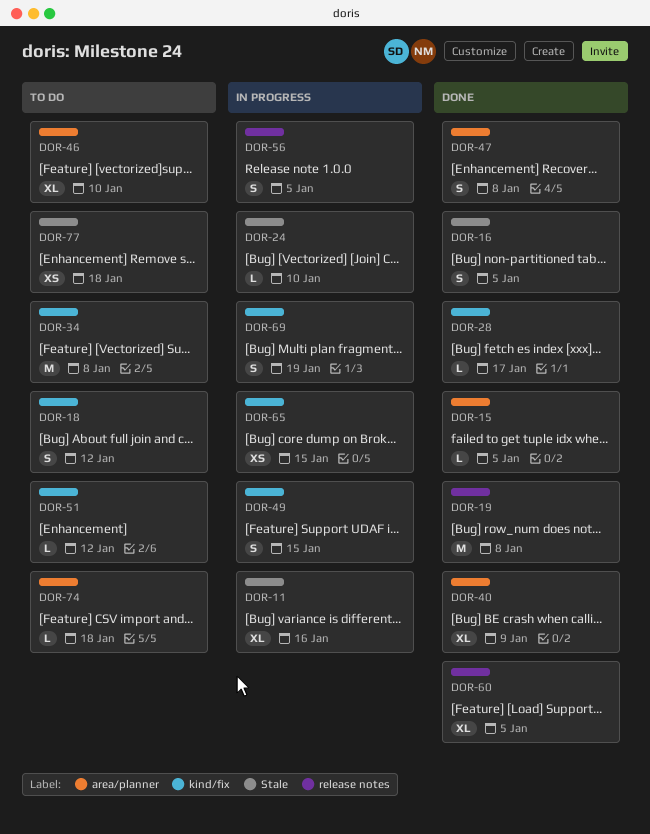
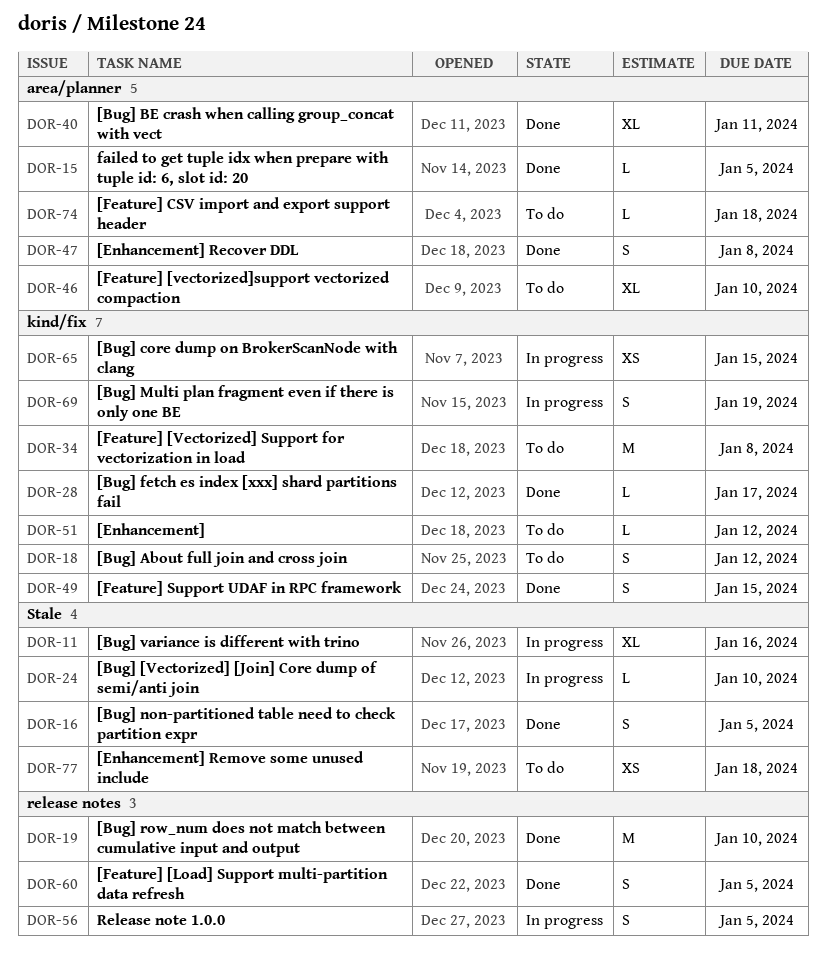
DOR-19, due: Jan 8 -> Jan 10
DOR-40, due: Jan 9 -> Jan 11
DOR-49, status: In progress -> Done
DOR-60, estimate: XL -> S

